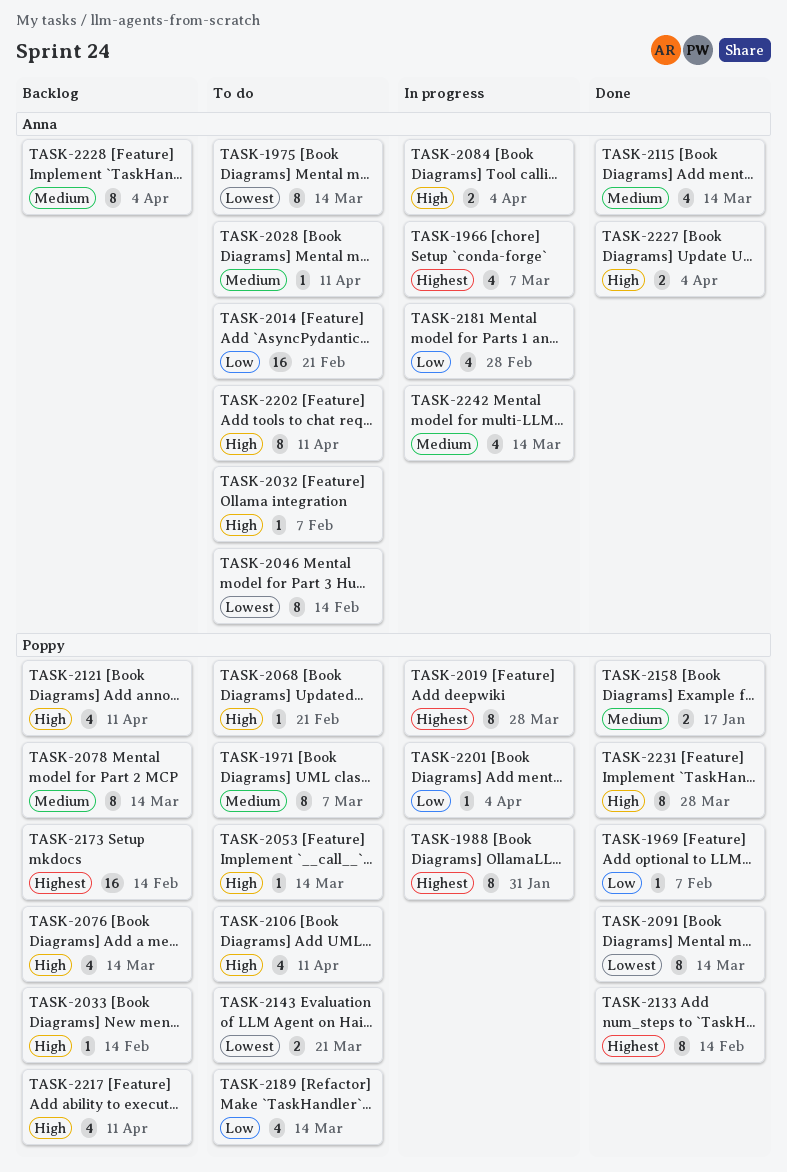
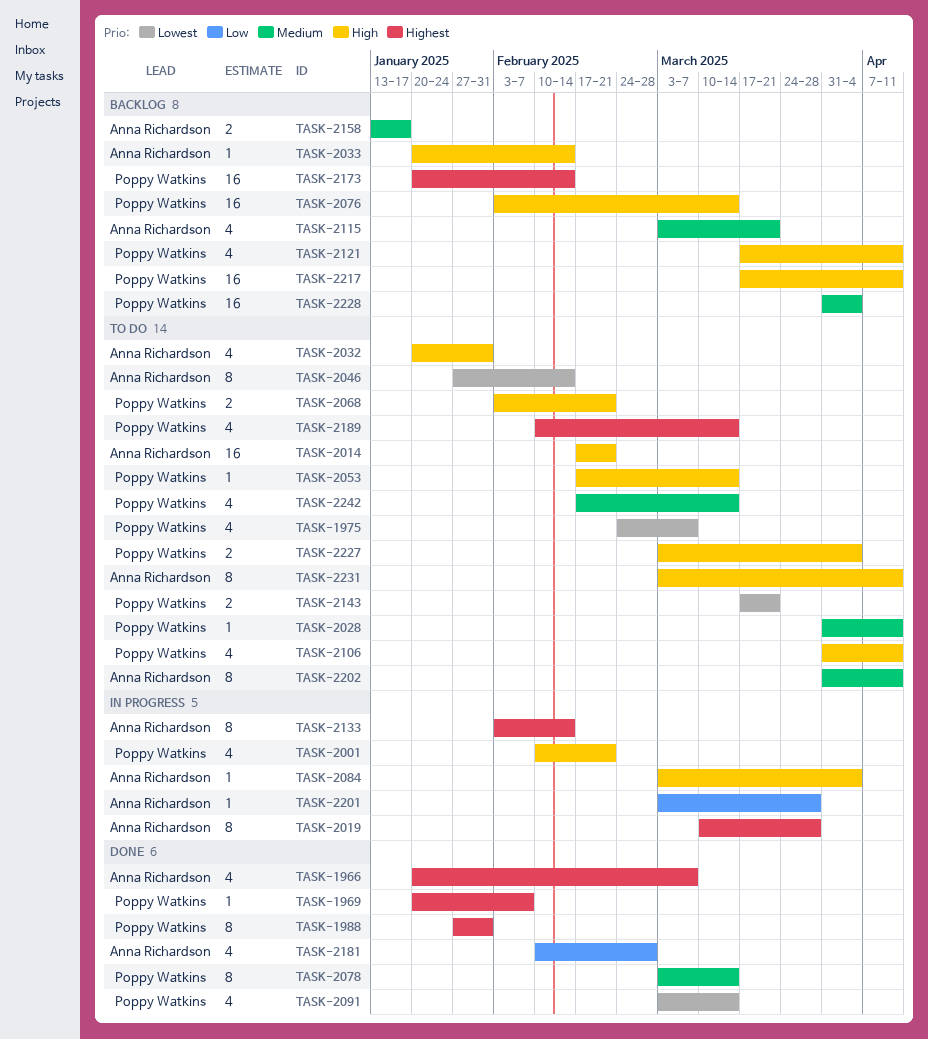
TASK-1966, status: In progress -> Done
TASK-1969, priority: Low -> Highest
TASK-1971: present -> none
TASK-1975, owner: Anna Richardson -> Poppy Watkins
TASK-1975, estimate: 8 -> 4
TASK-1975, due: Mar 14 -> Mar 7
TASK-1988, status: In progress -> Done
TASK-2001: none -> present
TASK-2014, priority: Low -> High
TASK-2019, owner: Poppy Watkins -> Anna Richardson
TASK-2028, owner: Anna Richardson -> Poppy Watkins
TASK-2032, estimate: 1 -> 4
TASK-2032, due: Feb 7 -> Jan 31
TASK-2033, owner: Poppy Watkins -> Anna Richardson
TASK-2068, estimate: 1 -> 2
TASK-2076, estimate: 4 -> 16
TASK-2078, status: Backlog -> Done
TASK-2084, estimate: 2 -> 1
TASK-2091, estimate: 8 -> 4
TASK-2115, status: Done -> Backlog
TASK-2115, due: Mar 14 -> Mar 21
TASK-2133, status: Done -> In progress
TASK-2133, owner: Poppy Watkins -> Anna Richardson
TASK-2158, status: Done -> Backlog
TASK-2158, owner: Poppy Watkins -> Anna Richardson
TASK-2181, status: In progress -> Done
TASK-2189, priority: Low -> Highest
TASK-2201, owner: Poppy Watkins -> Anna Richardson
TASK-2201, due: Apr 4 -> Mar 28
TASK-2202, priority: High -> Medium
TASK-2217, estimate: 4 -> 16
TASK-2227, status: Done -> To do
TASK-2227, owner: Anna Richardson -> Poppy Watkins
TASK-2228, owner: Anna Richardson -> Poppy Watkins
TASK-2228, estimate: 8 -> 16
TASK-2231, status: Done -> To do
TASK-2231, owner: Poppy Watkins -> Anna Richardson
TASK-2231, due: Mar 28 -> Apr 11
TASK-2242, status: In progress -> To do
TASK-2242, owner: Anna Richardson -> Poppy Watkins

